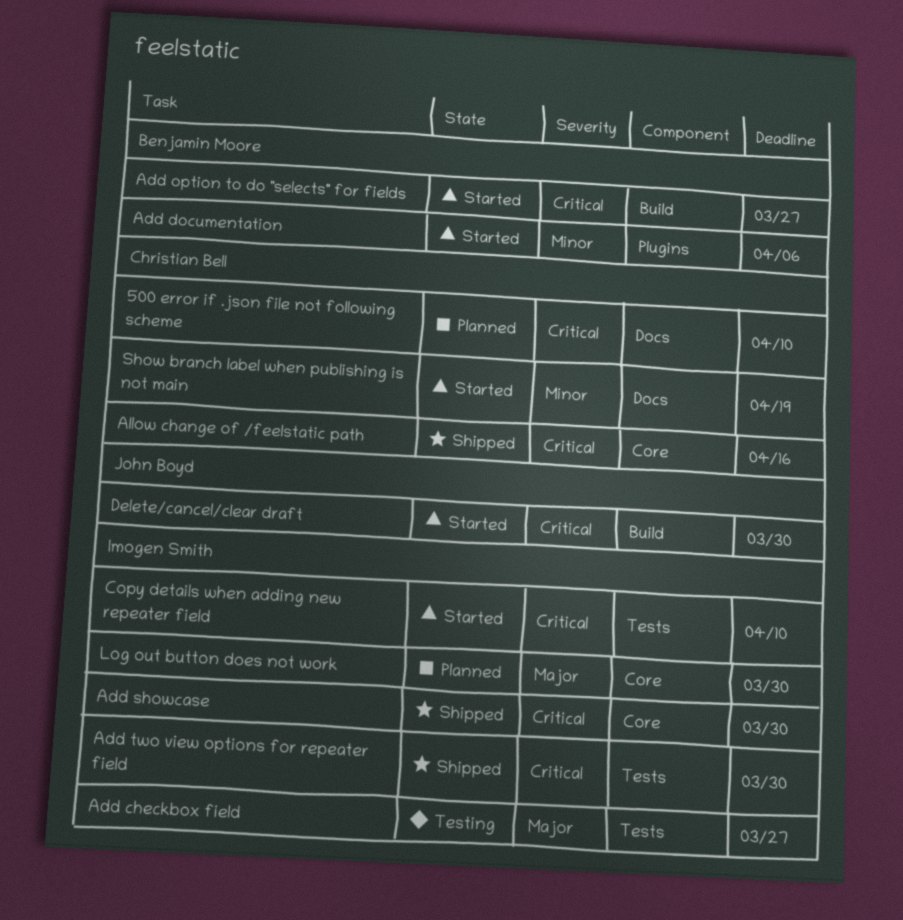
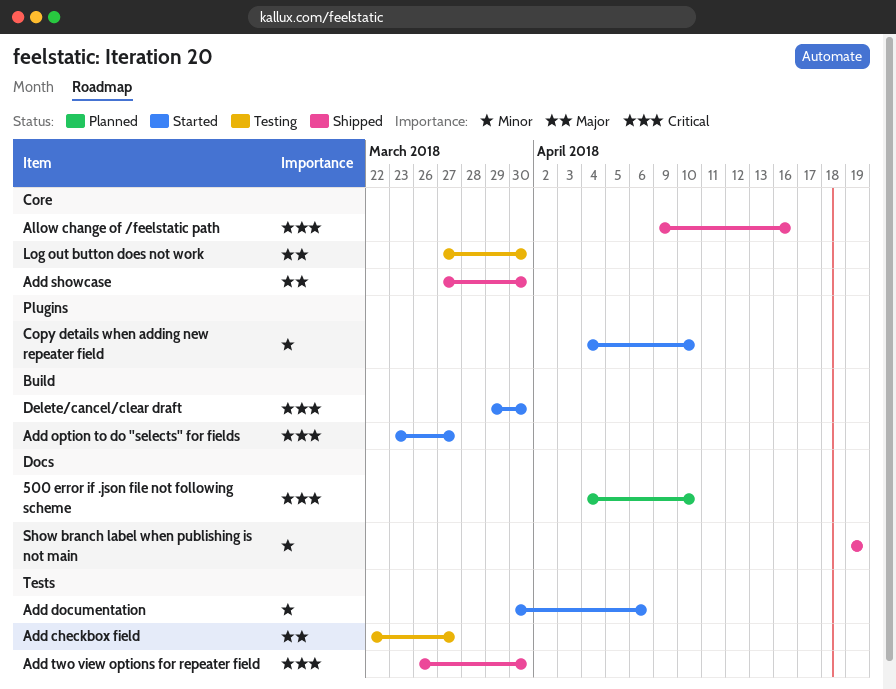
Add documentation, label: Plugins -> Tests
Add showcase, priority: Critical -> Major
Copy details when adding new repeater field, priority: Critical -> Minor
Copy details when adding new repeater field, label: Tests -> Plugins
Log out button does not work, status: Planned -> Testing
Show branch label when publishing is not main, status: Started -> Shipped

